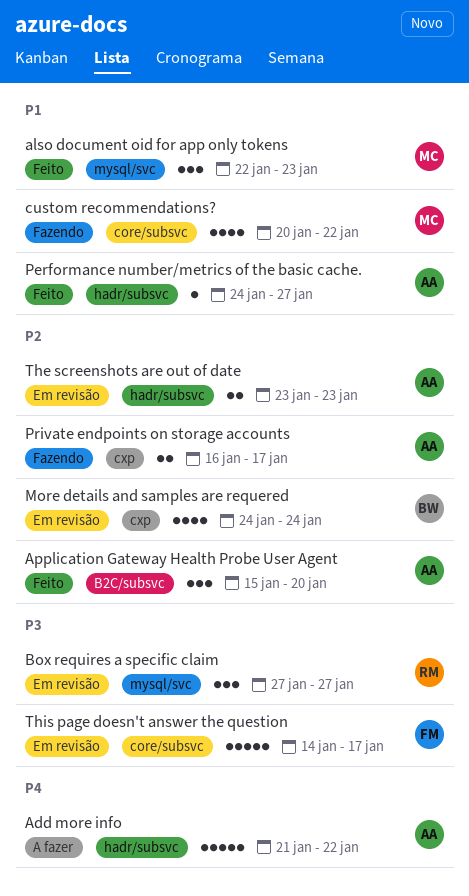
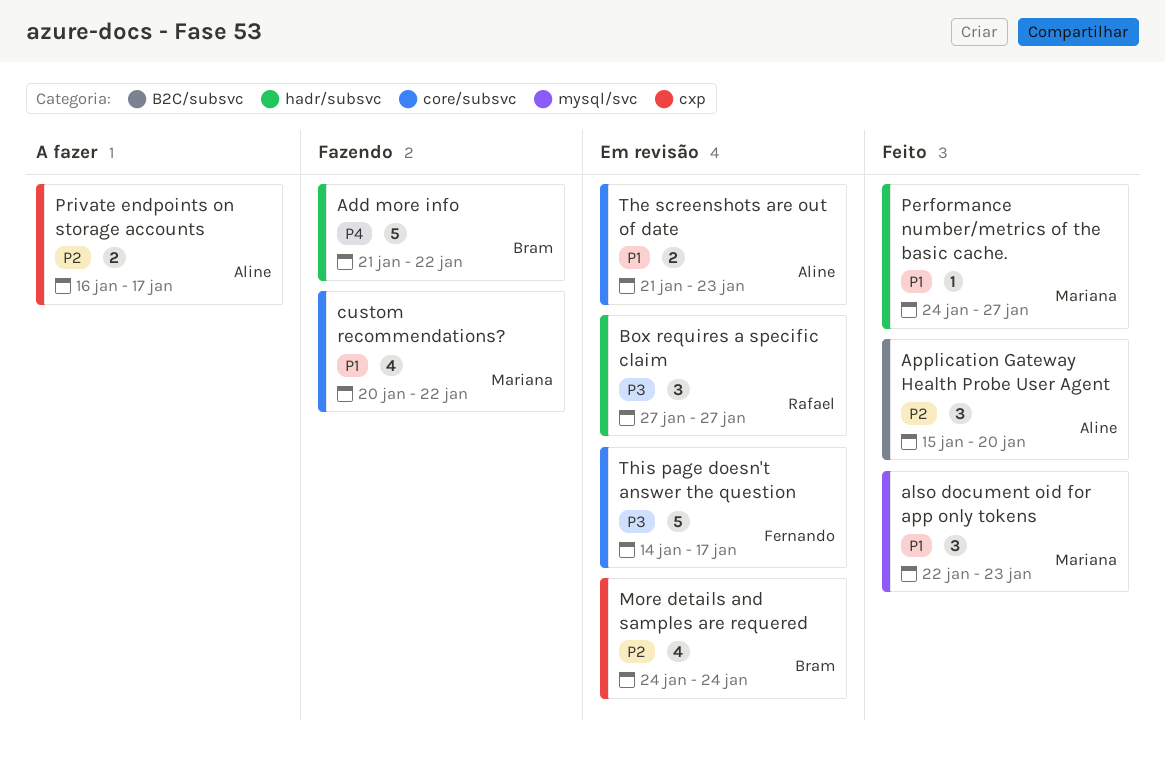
Add more info, status: A fazer -> Fazendo
Add more info, owner: Aline -> Bram
Box requires a specific claim, label: mysql/svc -> hadr/subsvc
Performance number/metrics of the basic cache., owner: Aline -> Mariana
Private endpoints on storage accounts, status: Fazendo -> A fazer
The screenshots are out of date, priority: P2 -> P1
The screenshots are out of date, label: hadr/subsvc -> core/subsvc
The screenshots are out of date, start: Jan 23 -> Jan 21

